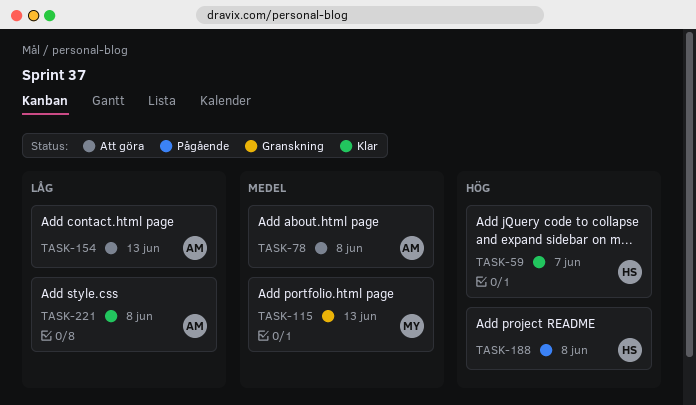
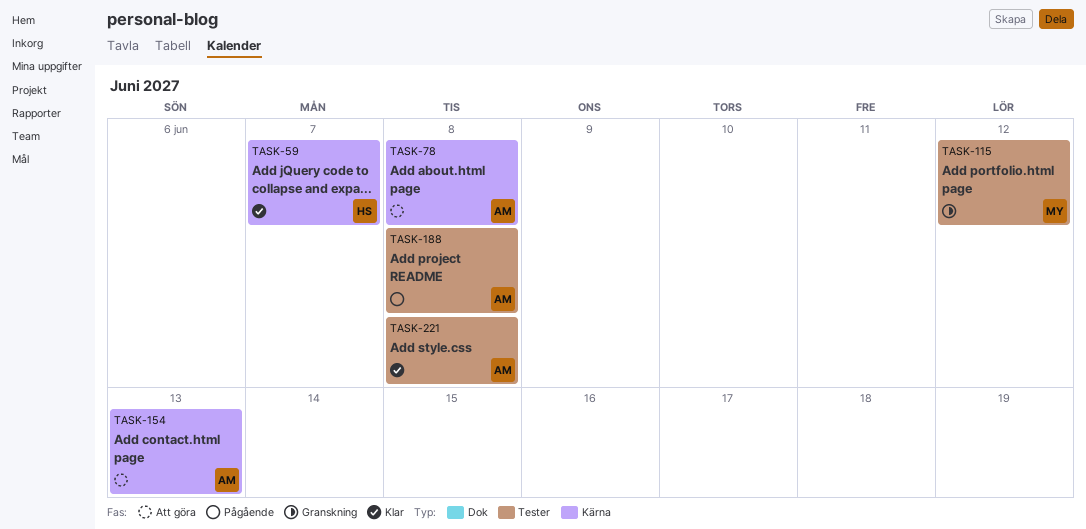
TASK-115, due: Jun 13 -> Jun 12
TASK-188, owner: HS -> AM

